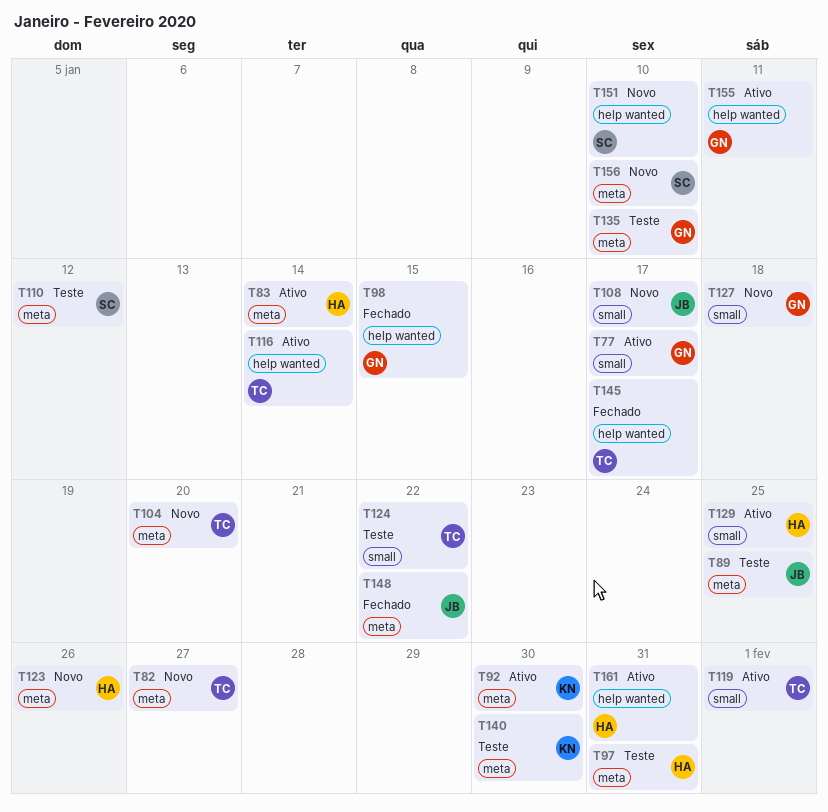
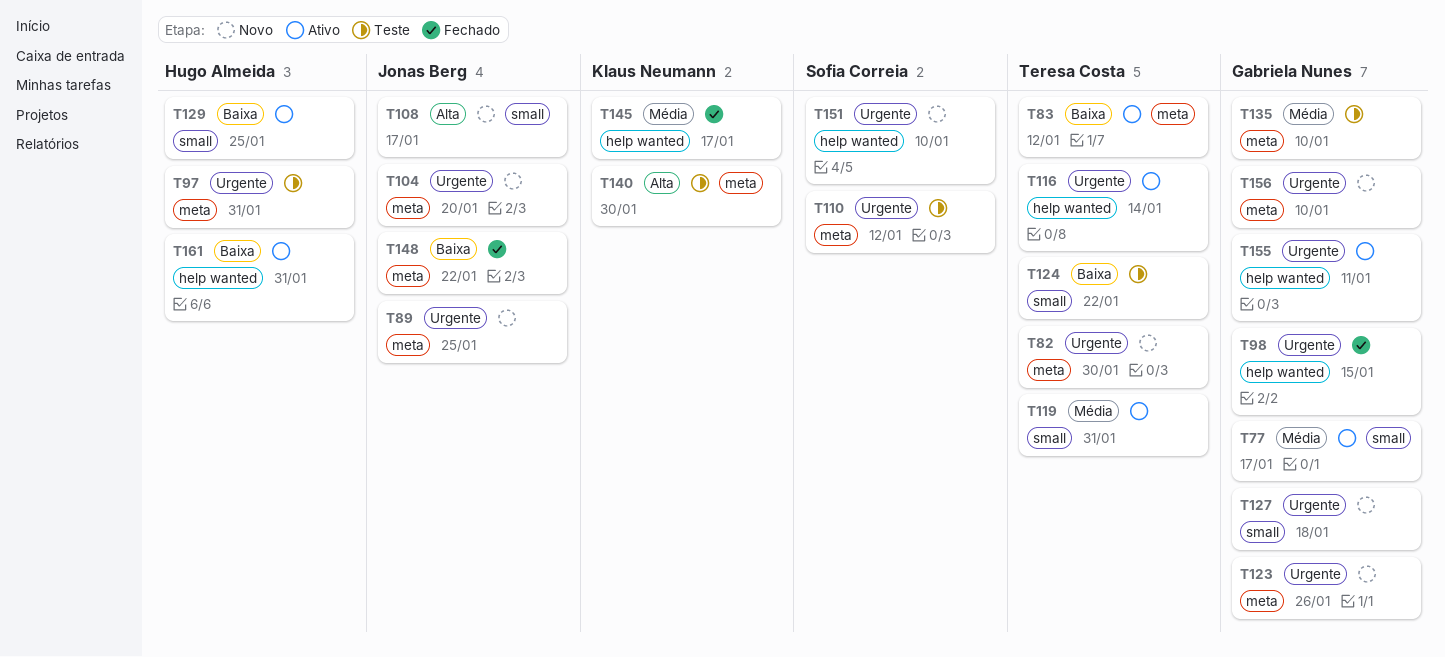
T82, due: Jan 27 -> Jan 30
T83, owner: Hugo Almeida -> Teresa Costa
T83, due: Jan 14 -> Jan 12
T89, status: Teste -> Novo
T92: present -> none
T104, owner: Teresa Costa -> Jonas Berg
T119, due: Feb 1 -> Jan 31
T123, owner: Hugo Almeida -> Gabriela Nunes
T145, owner: Teresa Costa -> Klaus Neumann
T156, owner: Sofia Correia -> Gabriela Nunes

